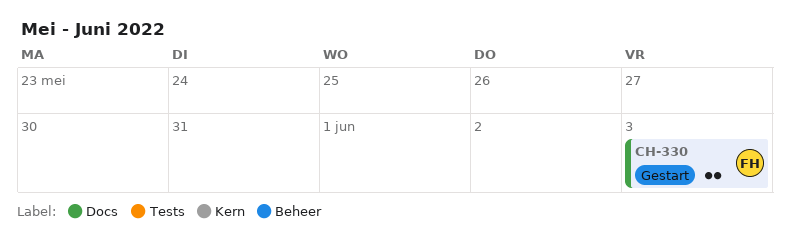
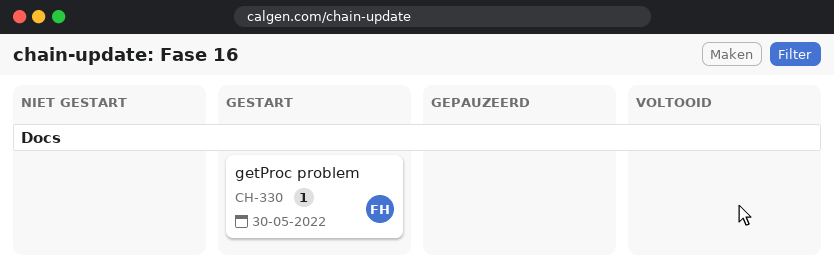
CH-330, estimate: 2 -> 1
CH-330, due: Jun 3 -> May 30

